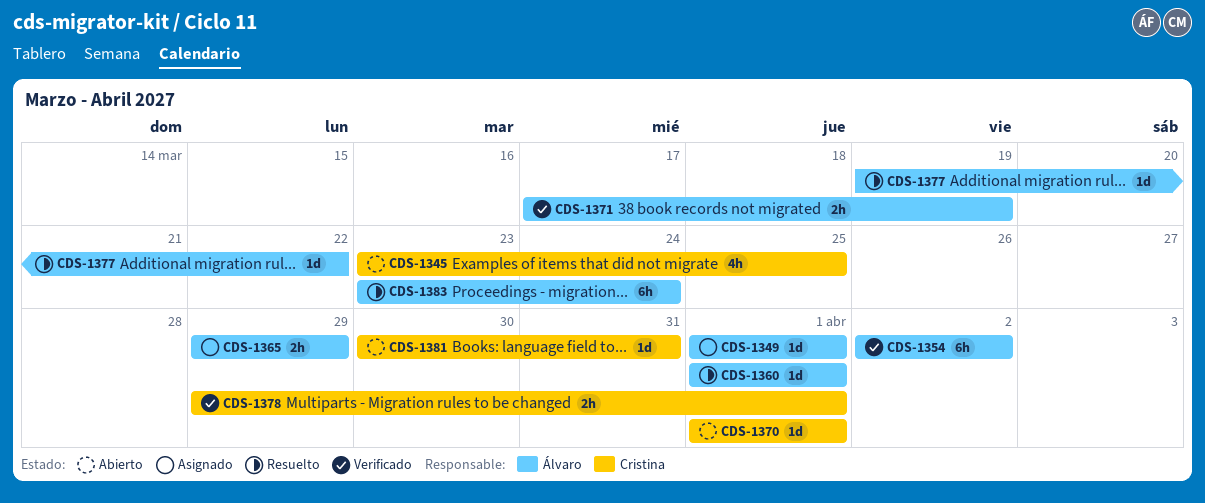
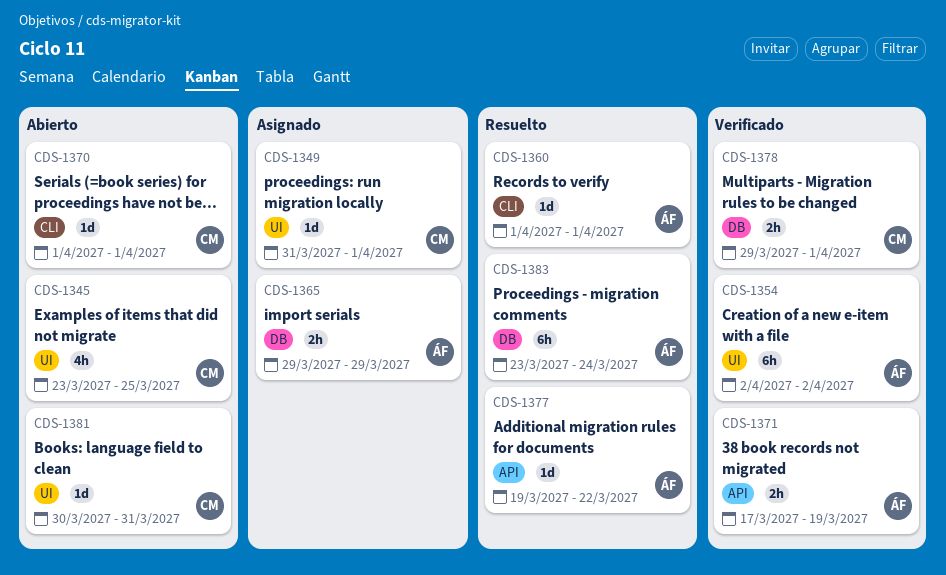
CDS-1349, owner: Álvaro -> Cristina
CDS-1349, start: Apr 1 -> Mar 31

